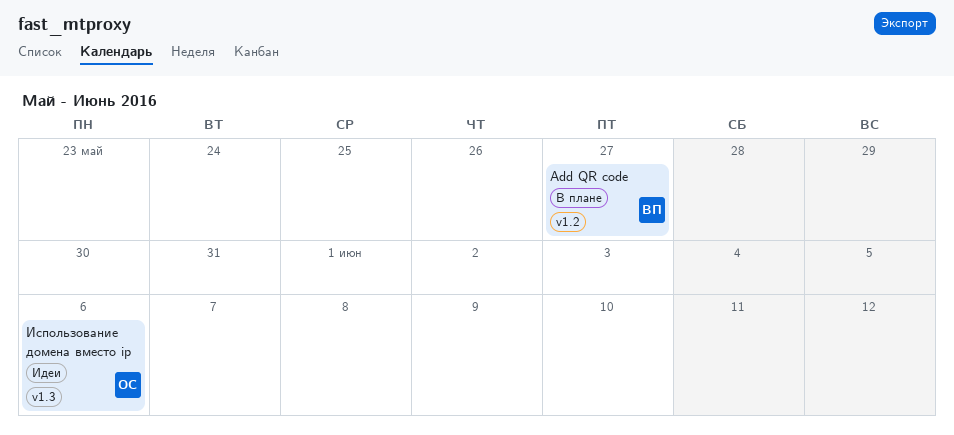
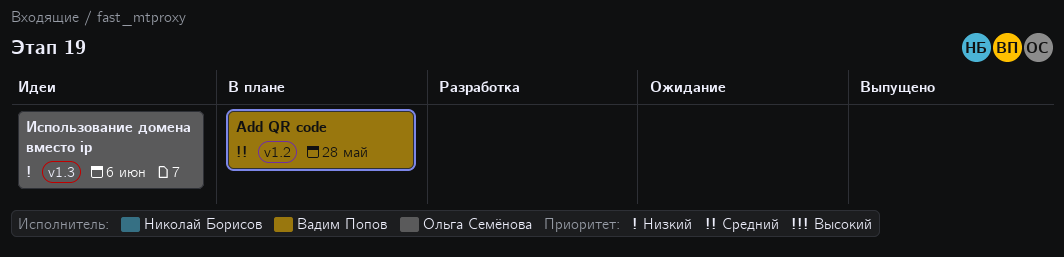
Add QR code, due: May 27 -> May 28

